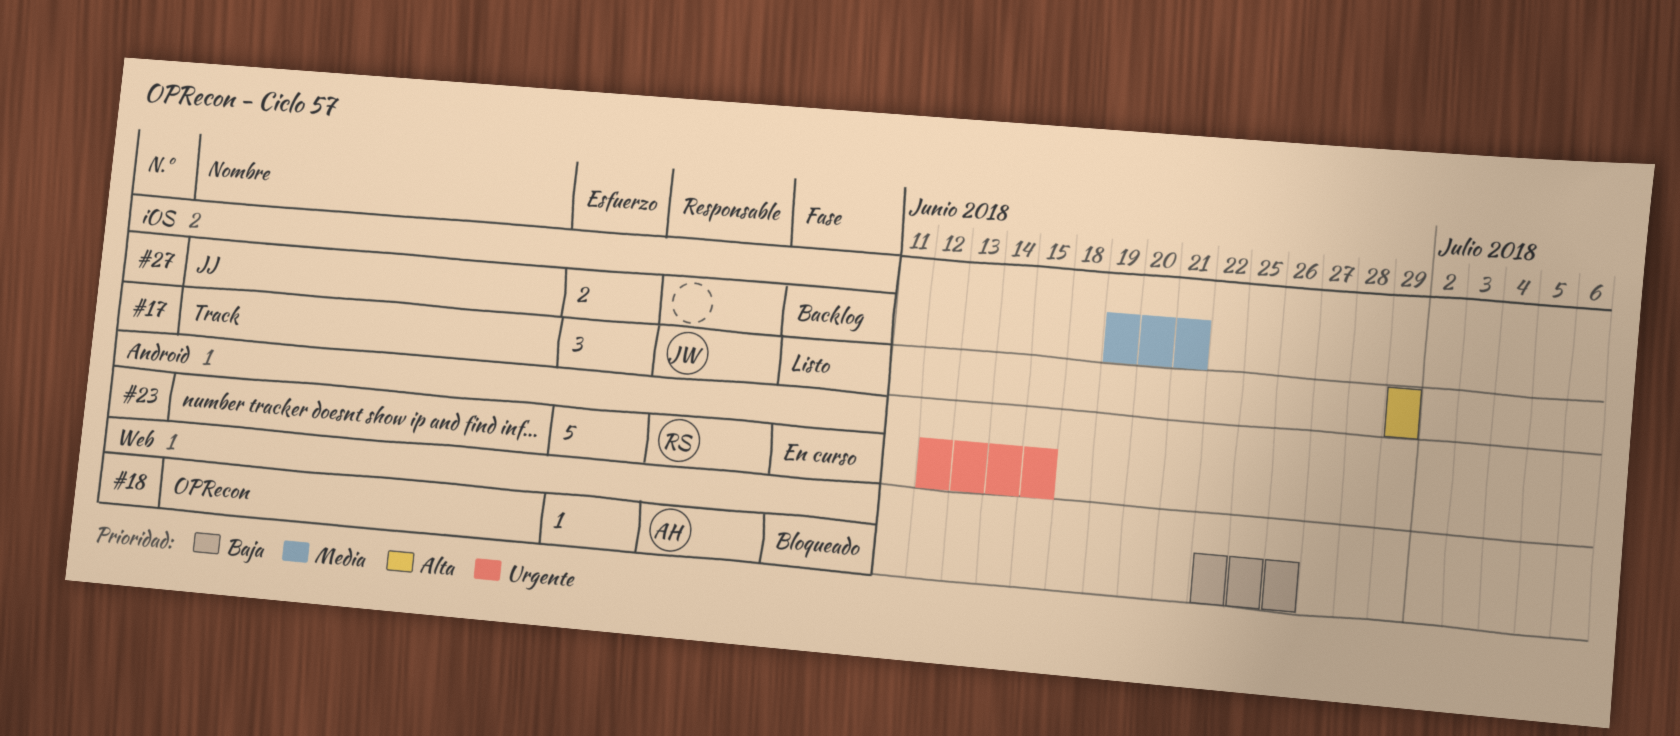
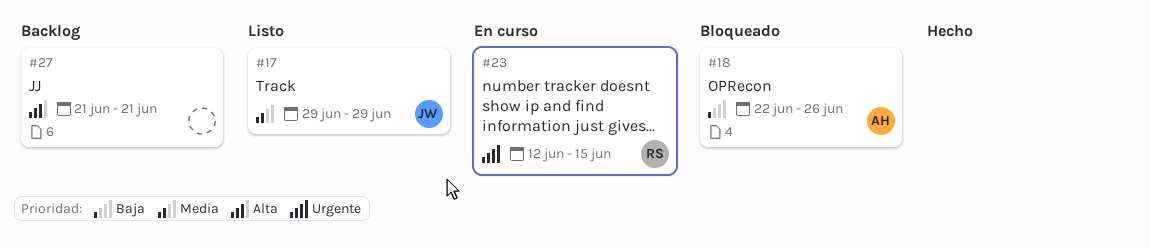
#17, priority: Alta -> Media
#27, priority: Media -> Alta
#27, start: Jun 19 -> Jun 21

